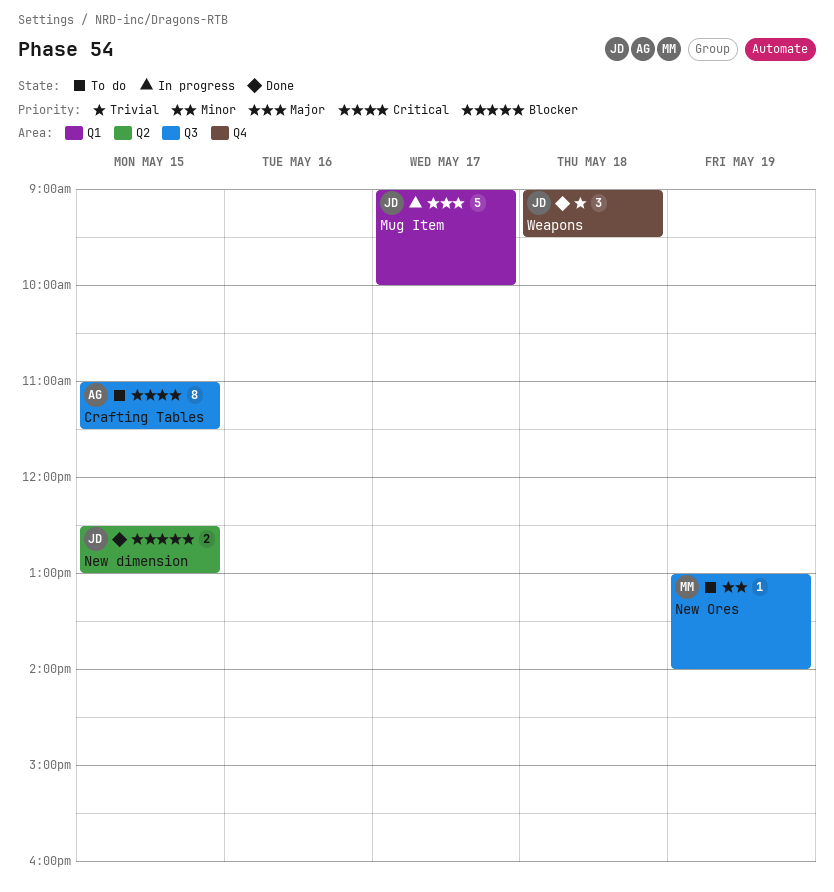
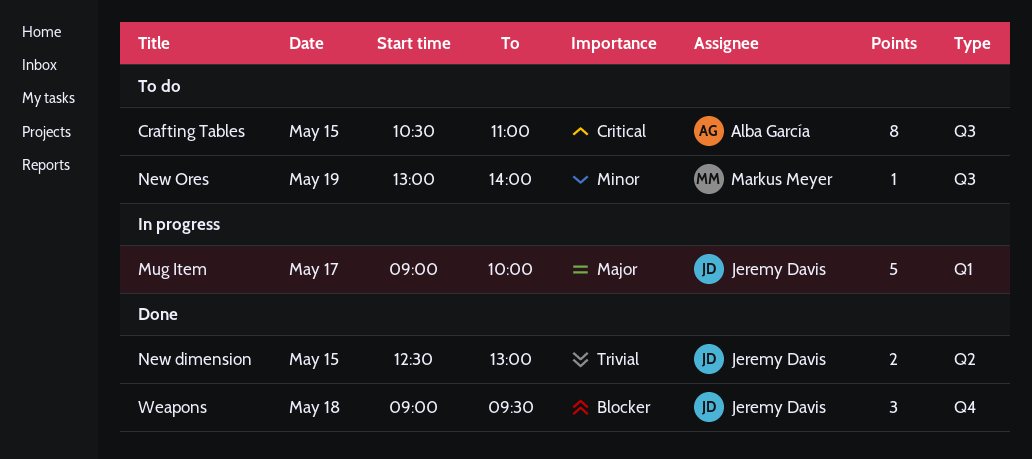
Crafting Tables, begins: 11:00 -> 10:30
Crafting Tables, ends: 11:30 -> 11:00
New dimension, priority: Blocker -> Trivial
Weapons, priority: Trivial -> Blocker

